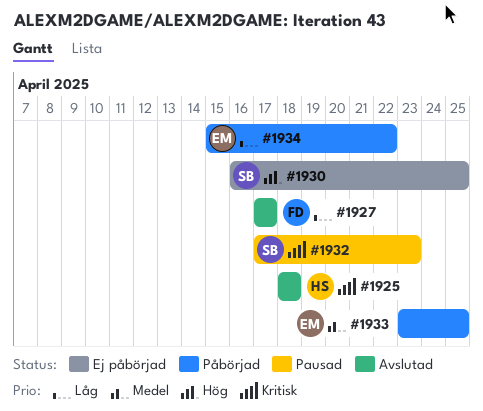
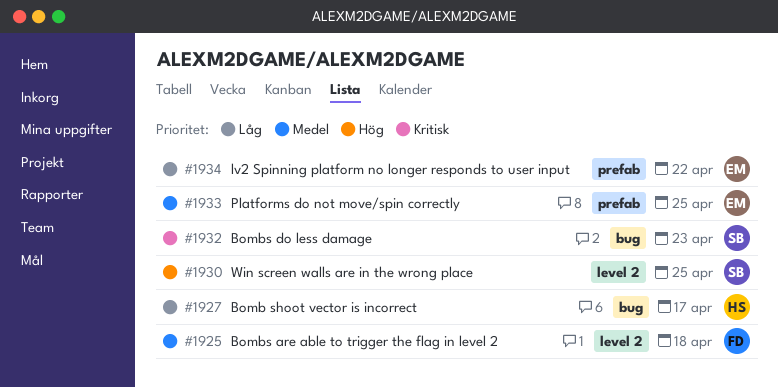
#1925, owner: HS -> FD
#1925, priority: Kritisk -> Medel
#1927, owner: FD -> HS

